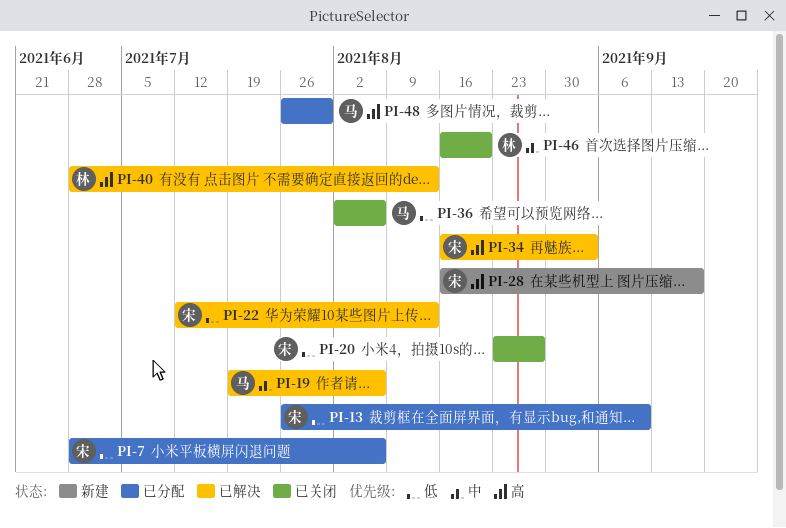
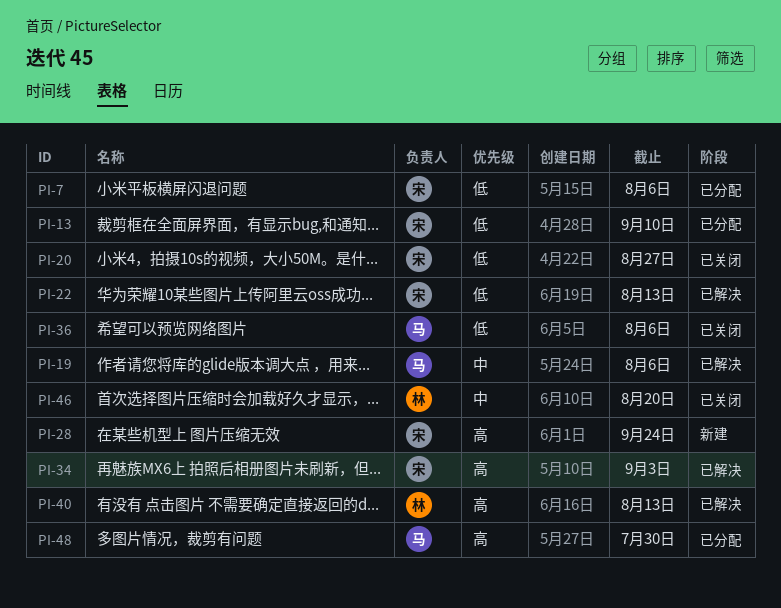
PI-28, due: Sep 17 -> Sep 24

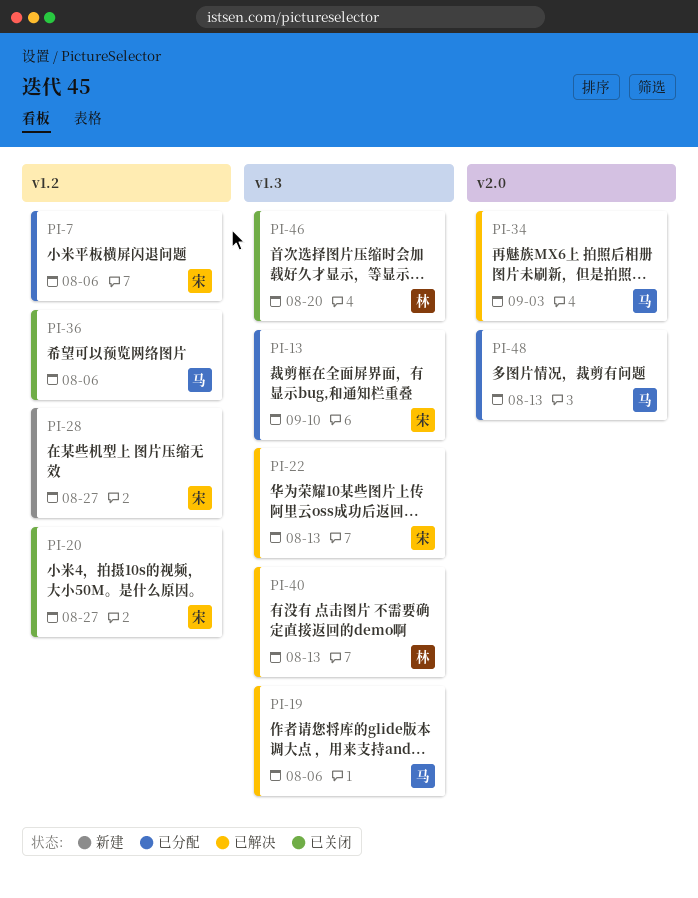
PI-28, due: Sep 24 -> Aug 27
PI-34, owner: 宋 -> 马
PI-48, due: Jul 30 -> Aug 13

